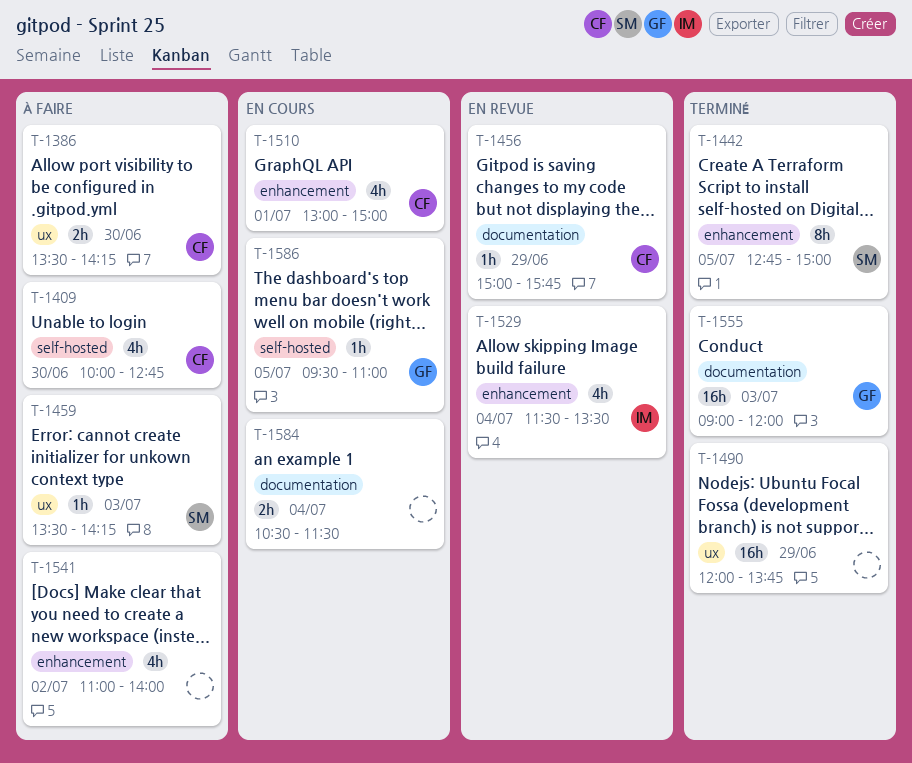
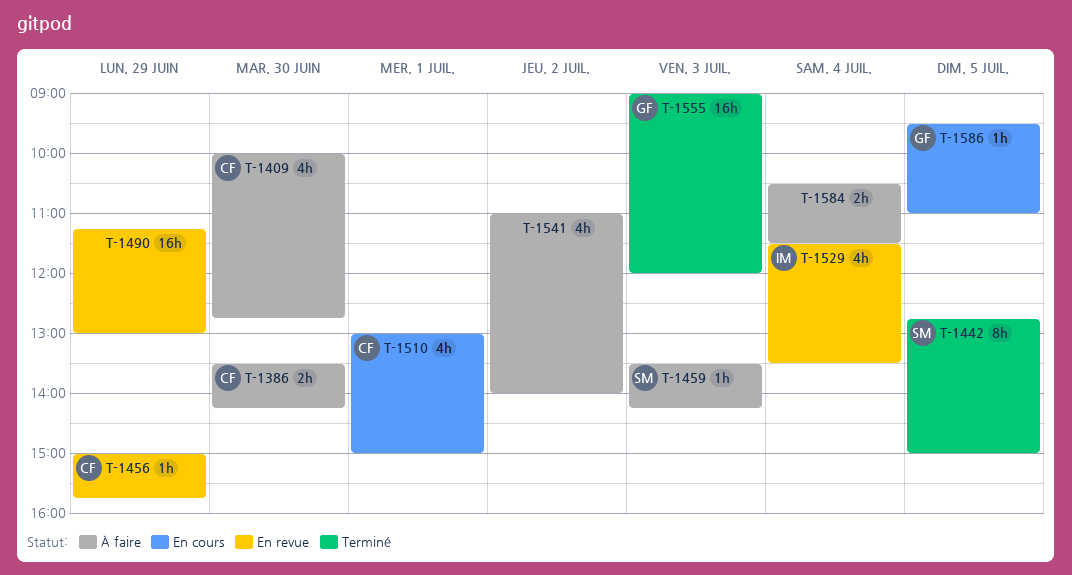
T-1490, status: Terminé -> En revue
T-1490, begins: 12:00 -> 11:15
T-1490, ends: 13:45 -> 13:00
T-1584, status: En cours -> À faire

